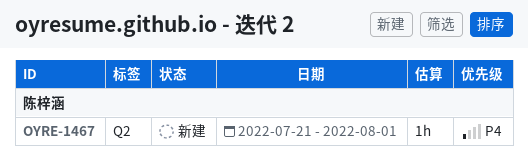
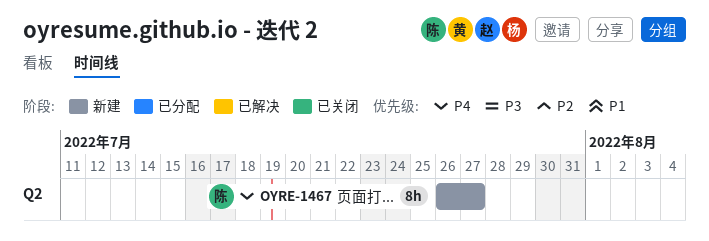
OYRE-1467, estimate: 1h -> 8h
OYRE-1467, start: Jul 21 -> Jul 26
OYRE-1467, due: Aug 1 -> Jul 27

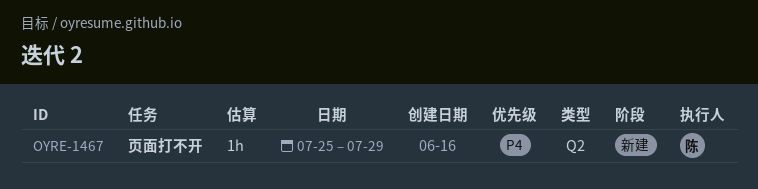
OYRE-1467, estimate: 8h -> 1h
OYRE-1467, start: Jul 26 -> Jul 25
OYRE-1467, due: Jul 27 -> Jul 29

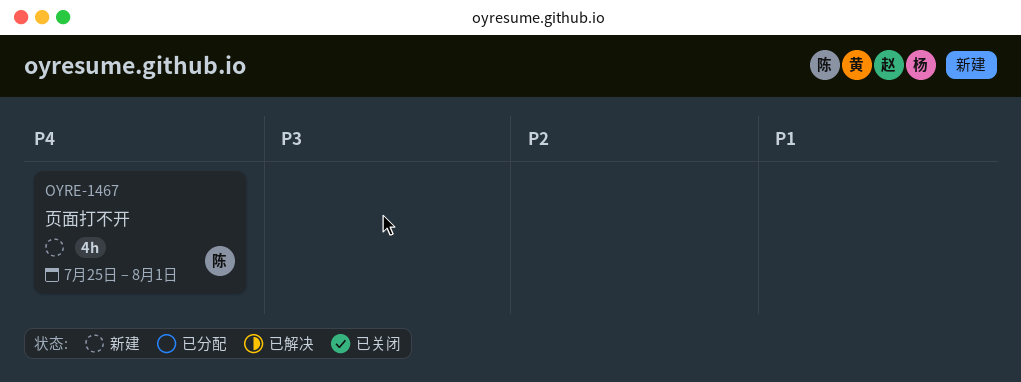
OYRE-1467, estimate: 1h -> 4h
OYRE-1467, due: Jul 29 -> Aug 1

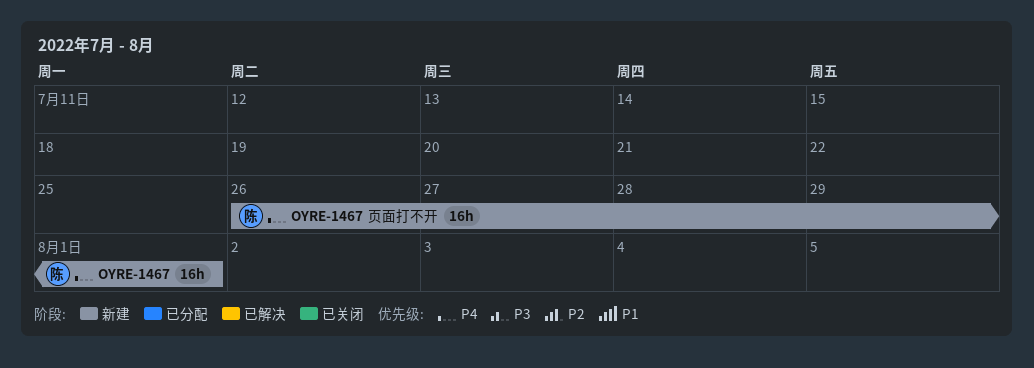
OYRE-1467, estimate: 4h -> 16h
OYRE-1467, start: Jul 25 -> Jul 26

